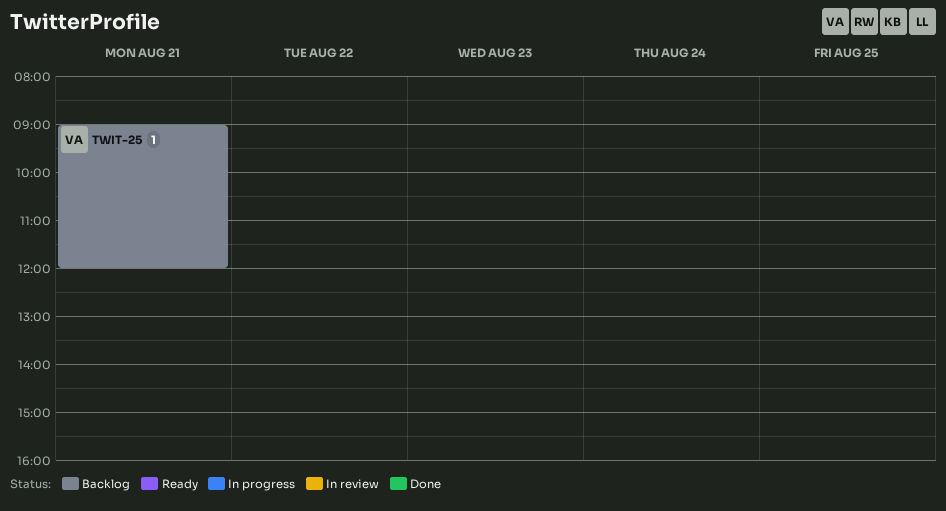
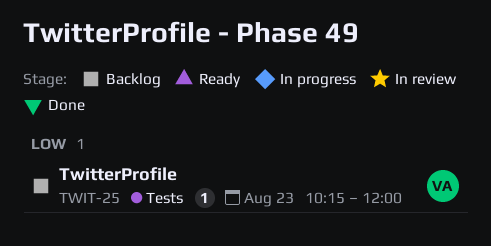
TWIT-25, day: Aug 21 -> Aug 23
TWIT-25, begins: 09:00 -> 10:15

